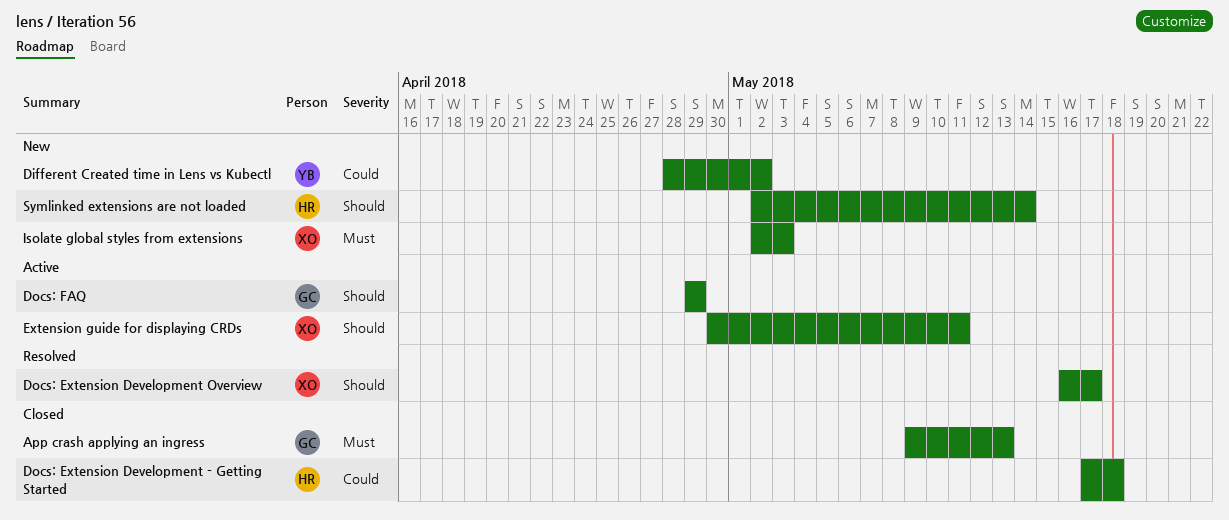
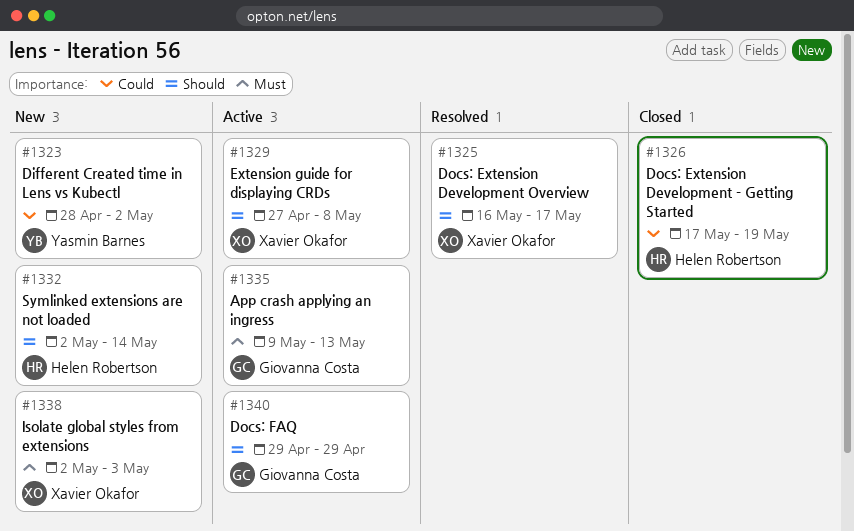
App crash applying an ingress, status: Closed -> Active
Docs: Extension Development - Getting Started, due: May 18 -> May 19
Extension guide for displaying CRDs, start: Apr 30 -> Apr 27
Extension guide for displaying CRDs, due: May 11 -> May 8

